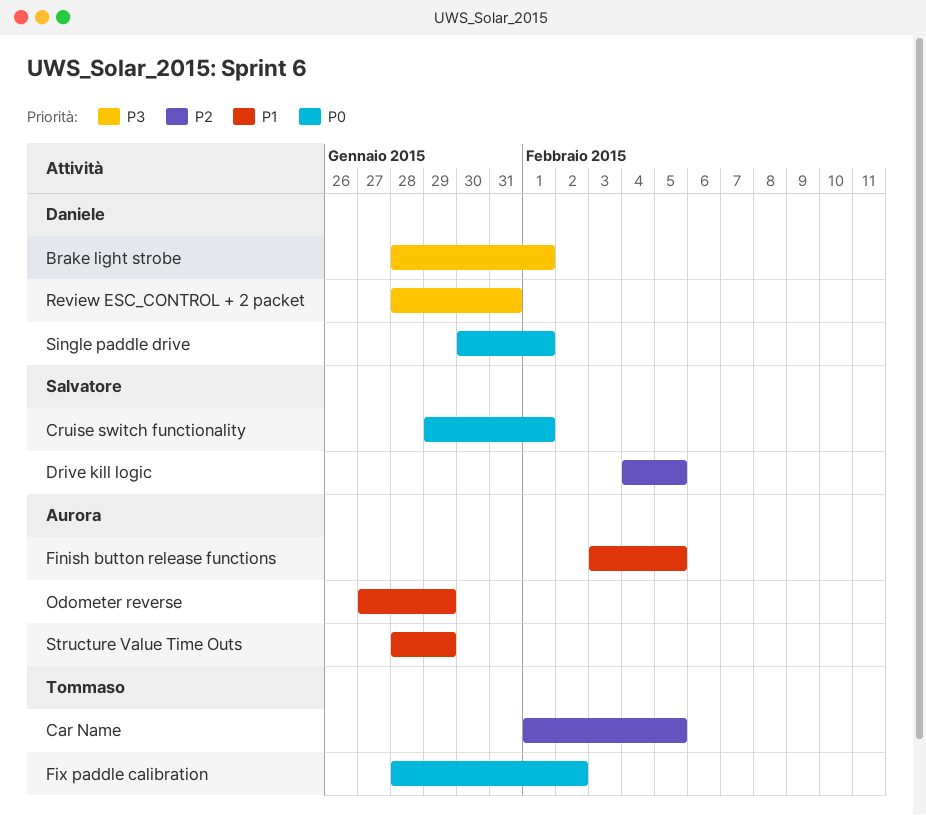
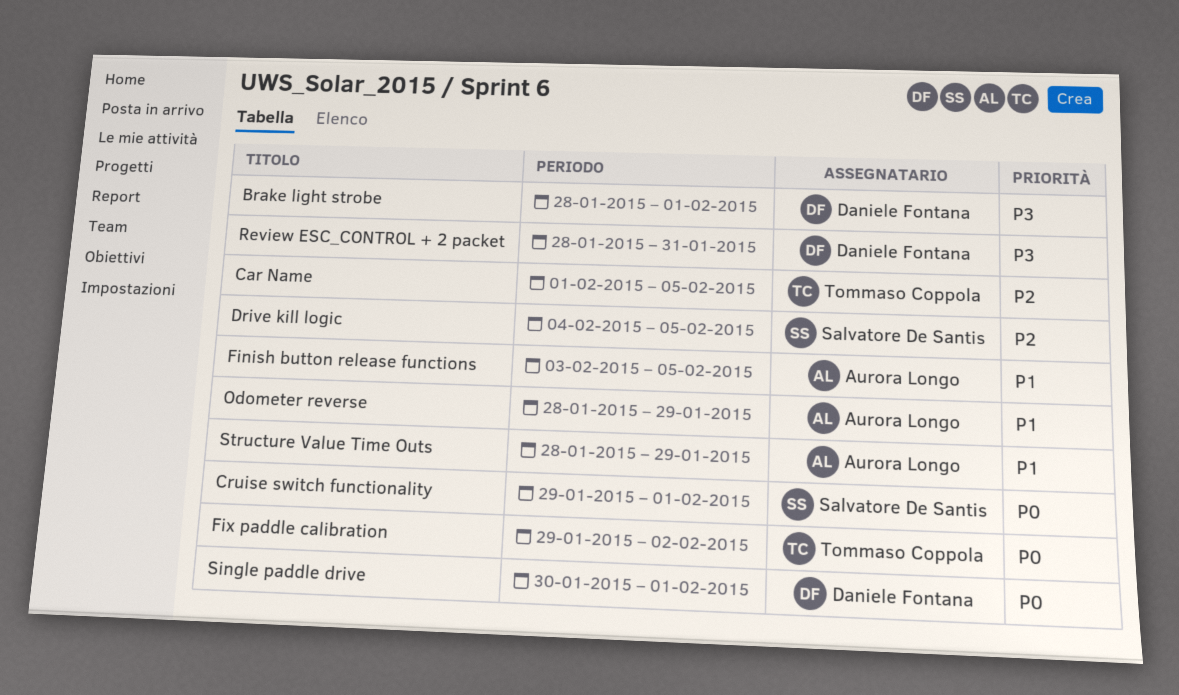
Fix paddle calibration, start: Jan 28 -> Jan 29
Odometer reverse, start: Jan 27 -> Jan 28

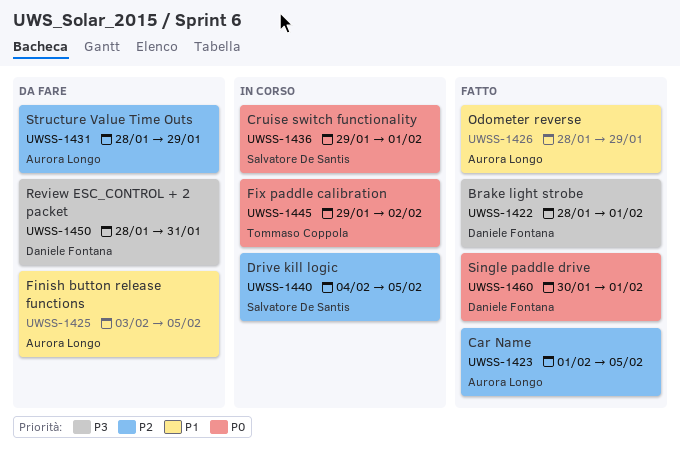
Car Name, owner: Tommaso Coppola -> Aurora Longo
Structure Value Time Outs, priority: P1 -> P2

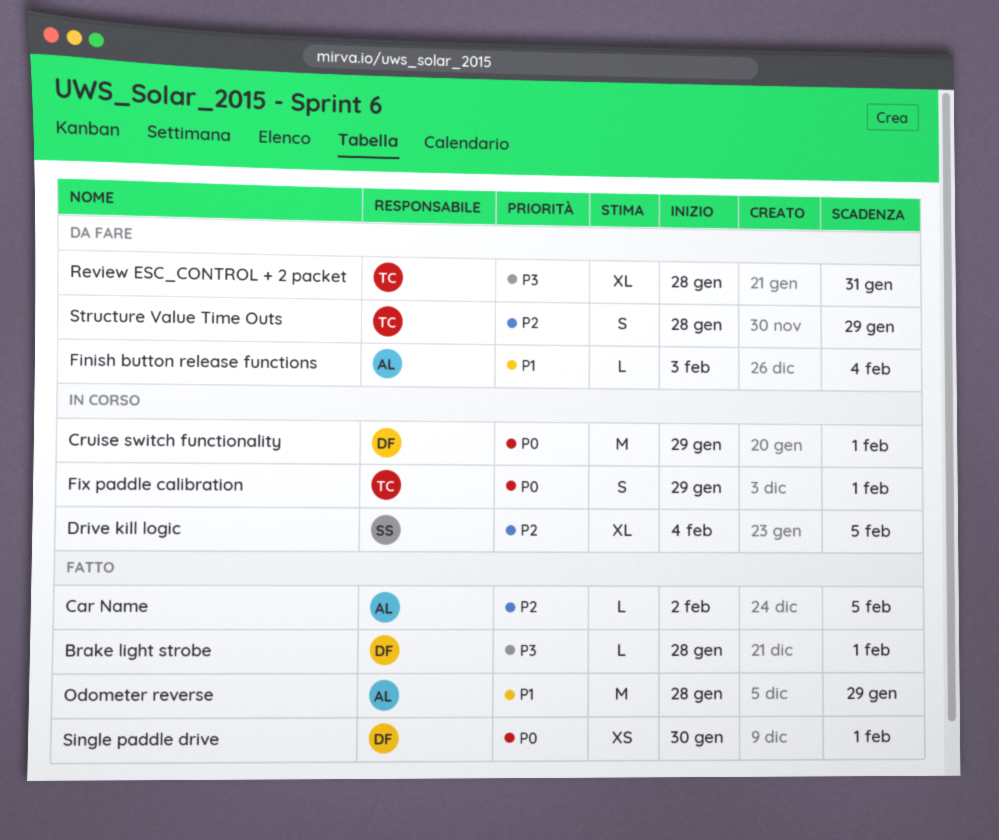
Car Name, start: Feb 1 -> Feb 2
Cruise switch functionality, owner: Salvatore De Santis -> Daniele Fontana
Finish button release functions, due: Feb 5 -> Feb 4
Fix paddle calibration, due: Feb 2 -> Feb 1
Review ESC_CONTROL + 2 packet, owner: Daniele Fontana -> Tommaso Coppola
Structure Value Time Outs, owner: Aurora Longo -> Tommaso Coppola

